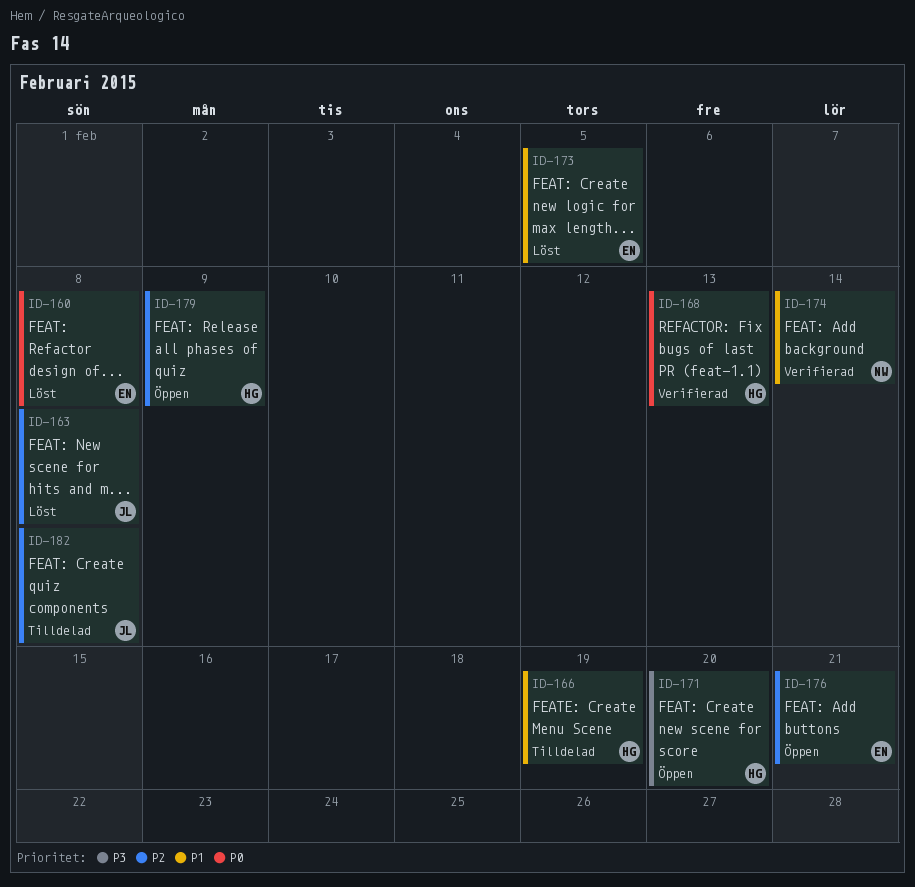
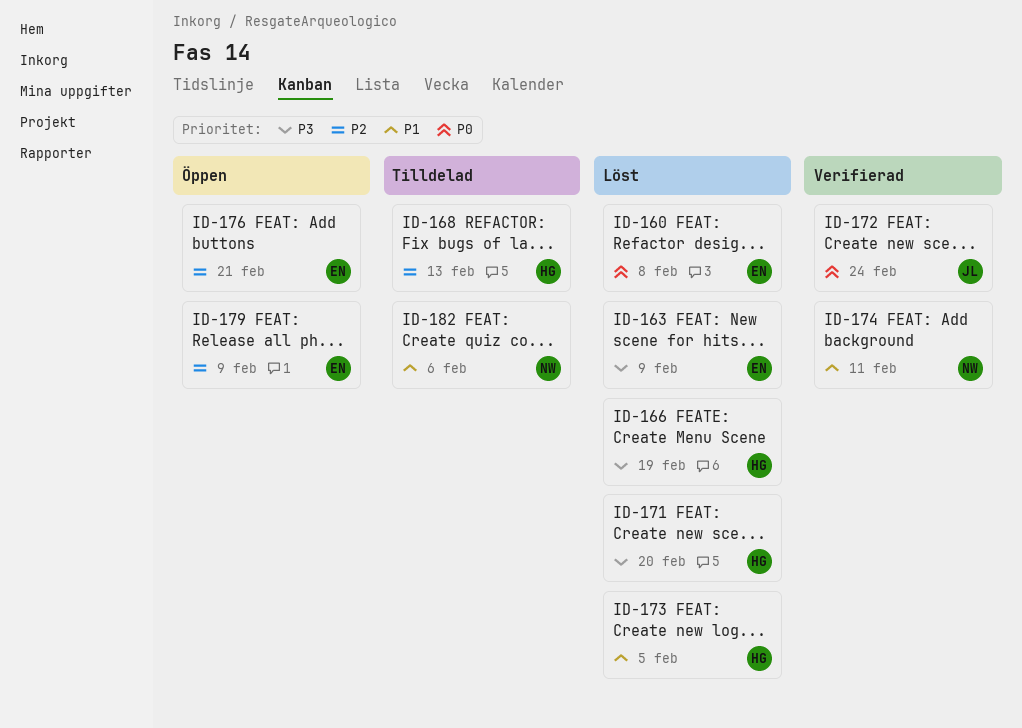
ID-163, owner: JL -> EN
ID-163, priority: P2 -> P3
ID-163, due: Feb 8 -> Feb 9
ID-166, status: Tilldelad -> Löst
ID-166, priority: P1 -> P3
ID-168, status: Verifierad -> Tilldelad
ID-168, priority: P0 -> P2
ID-171, status: Öppen -> Löst
ID-172: none -> present
ID-173, owner: EN -> HG
ID-174, due: Feb 14 -> Feb 11
ID-179, owner: HG -> EN
ID-182, owner: JL -> NW
ID-182, priority: P2 -> P1
ID-182, due: Feb 8 -> Feb 6

